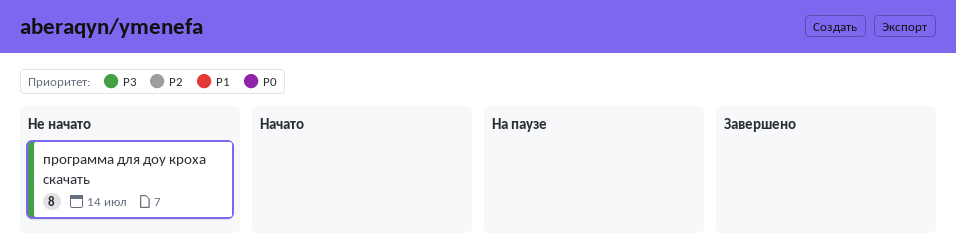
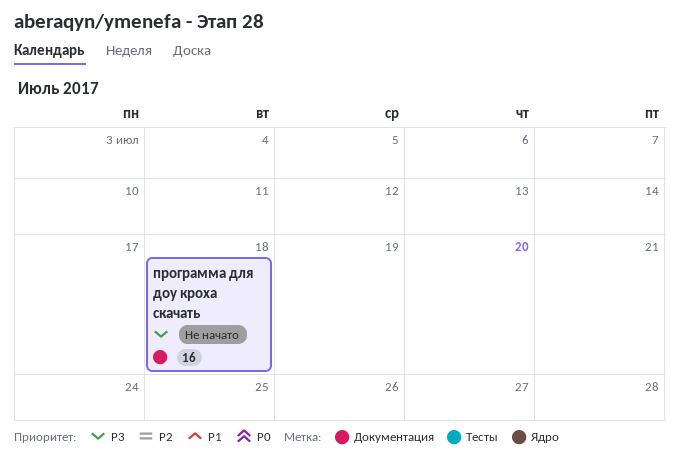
программа для доу кроха скачать, estimate: 8 -> 16
программа для доу кроха скачать, due: Jul 14 -> Jul 18

